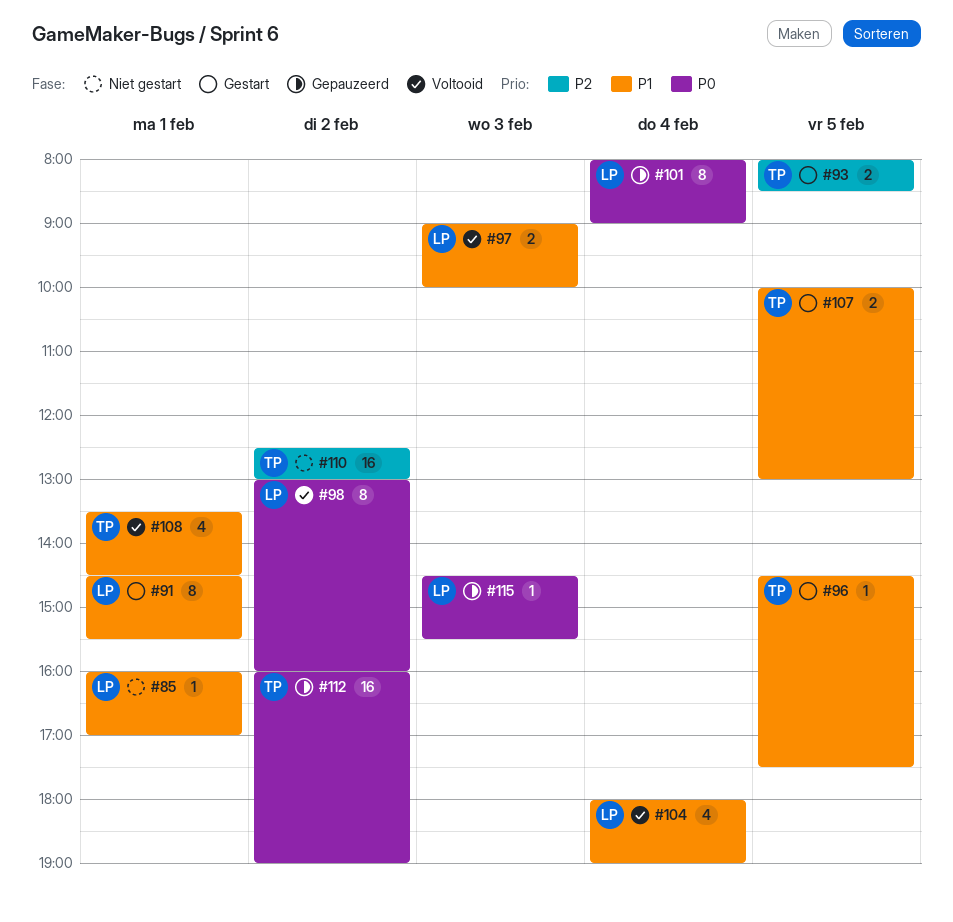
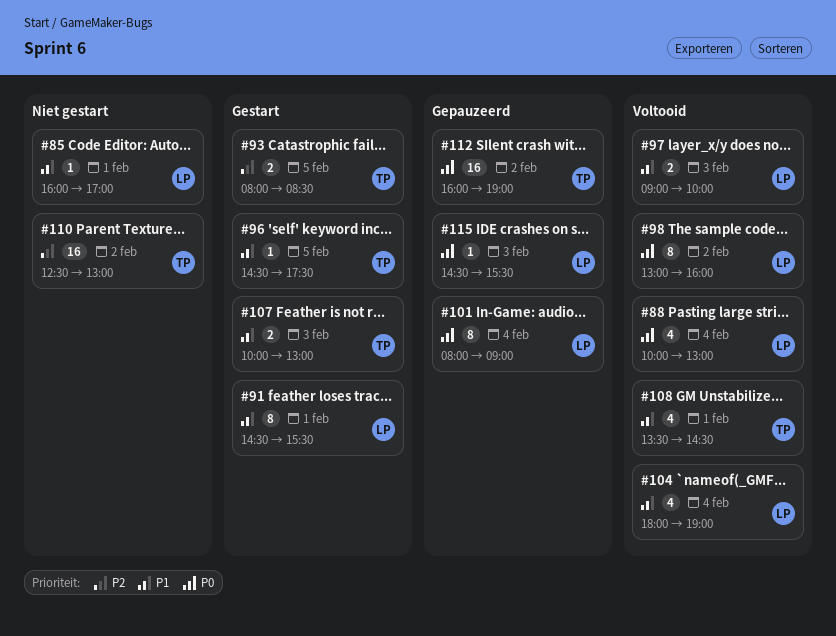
#88: none -> present
#107, day: Feb 5 -> Feb 3

